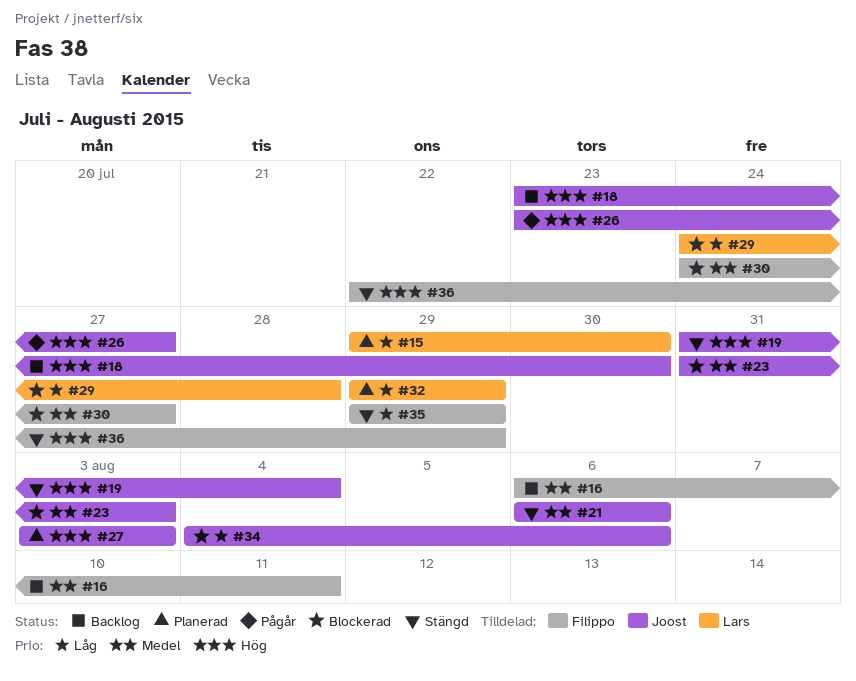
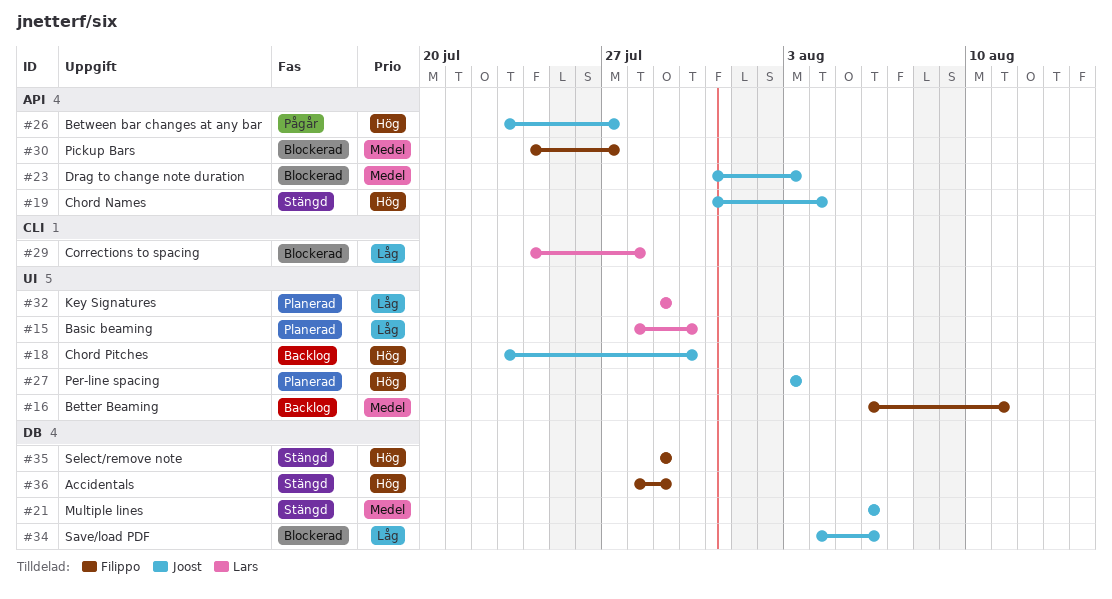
#15, start: Jul 29 -> Jul 28
#35, priority: Låg -> Hög
#36, start: Jul 22 -> Jul 28

